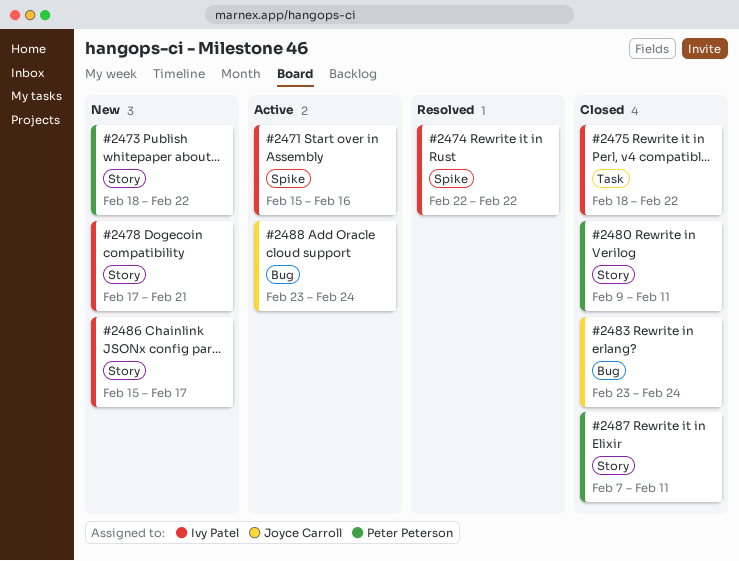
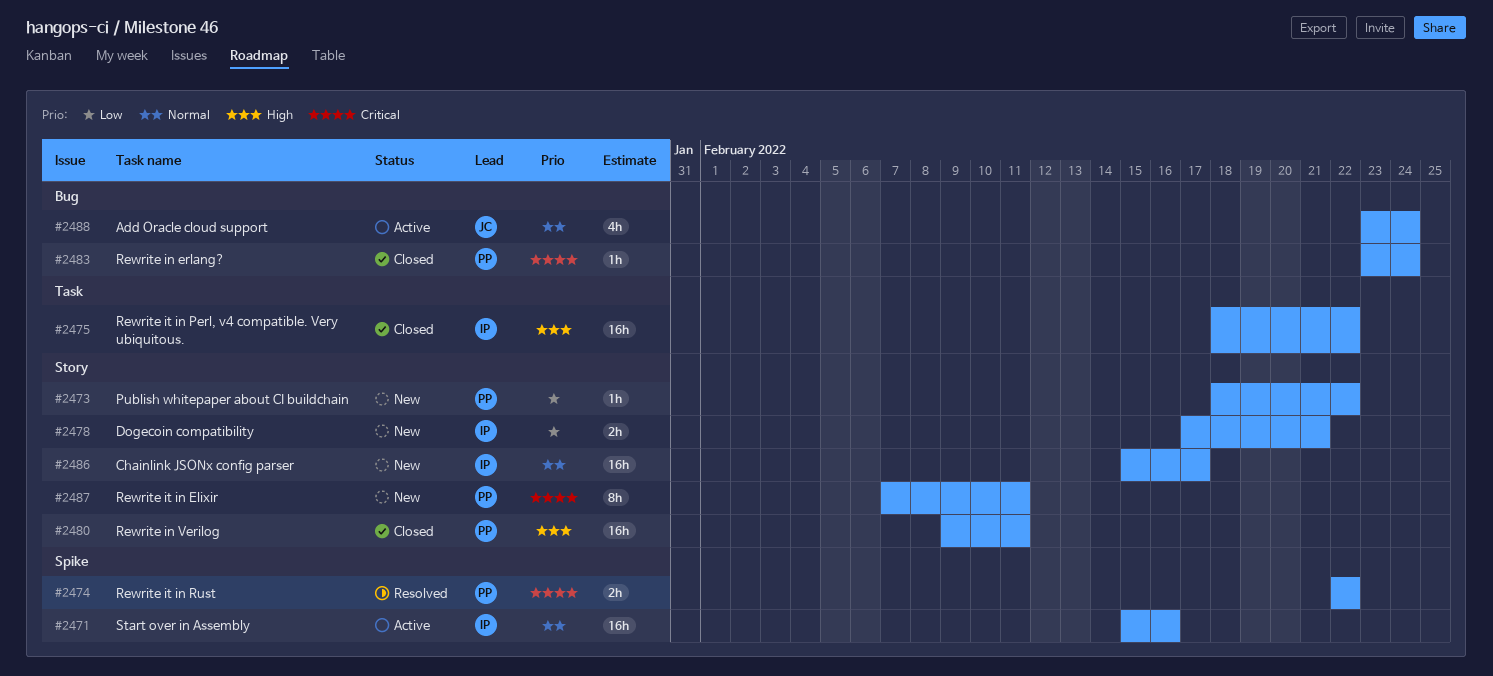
#2474, owner: Ivy Patel -> Peter Peterson
#2483, owner: Joyce Carroll -> Peter Peterson
#2487, status: Closed -> New

